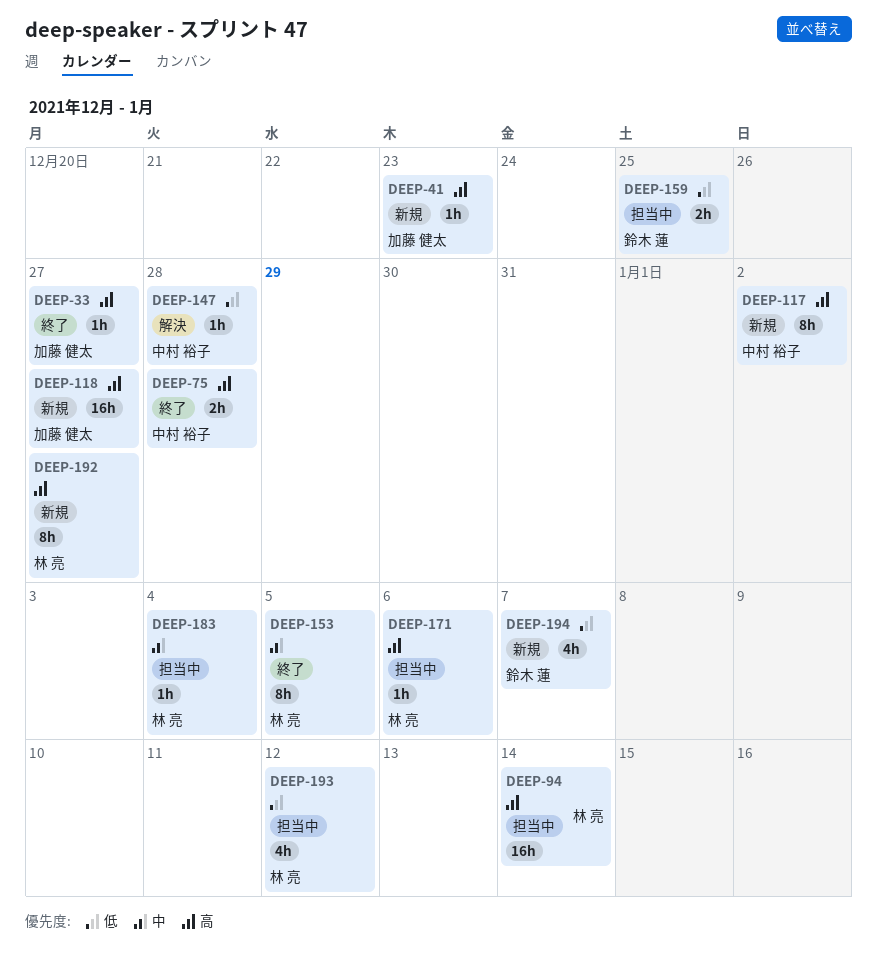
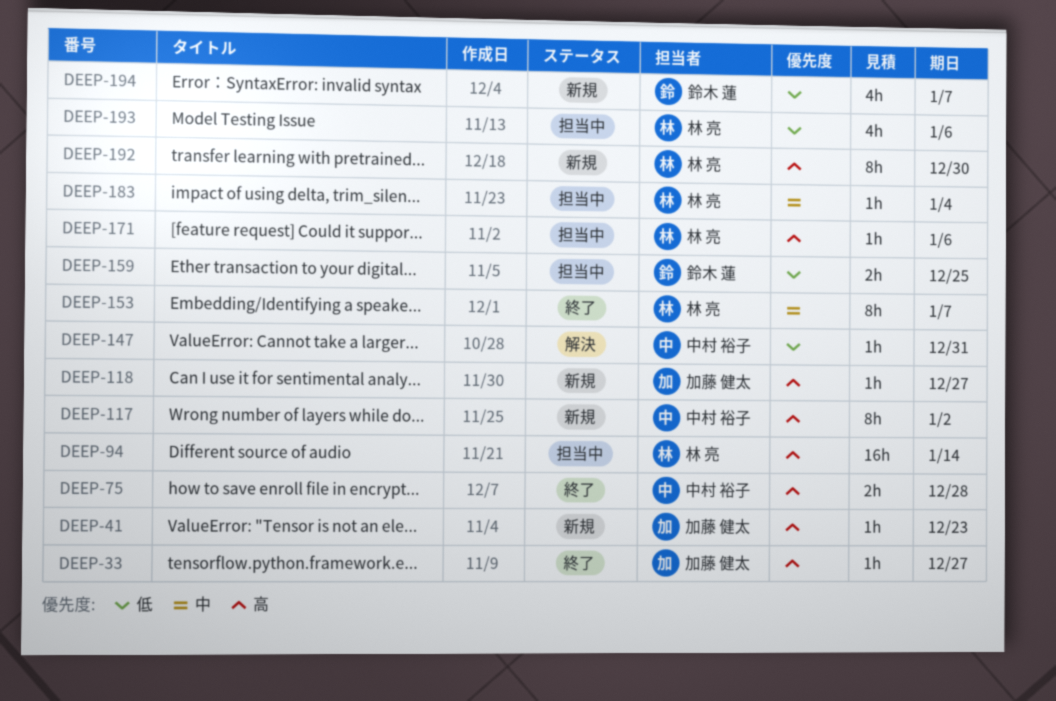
DEEP-118, estimate: 16h -> 1h
DEEP-147, due: Dec 28 -> Dec 31
DEEP-153, due: Jan 5 -> Jan 7
DEEP-192, due: Dec 27 -> Dec 30
DEEP-193, due: Jan 12 -> Jan 6

